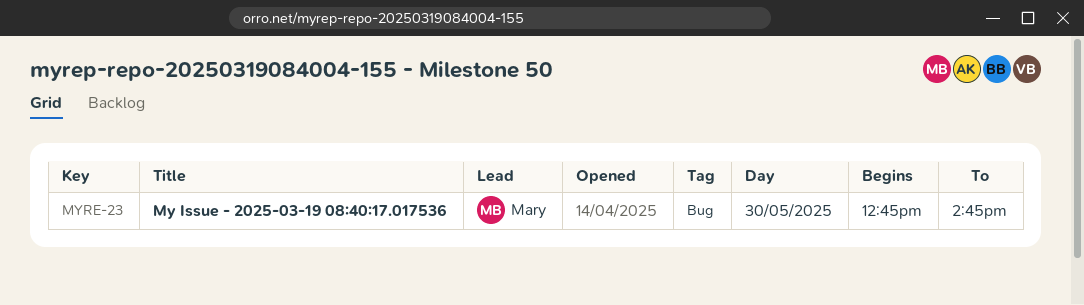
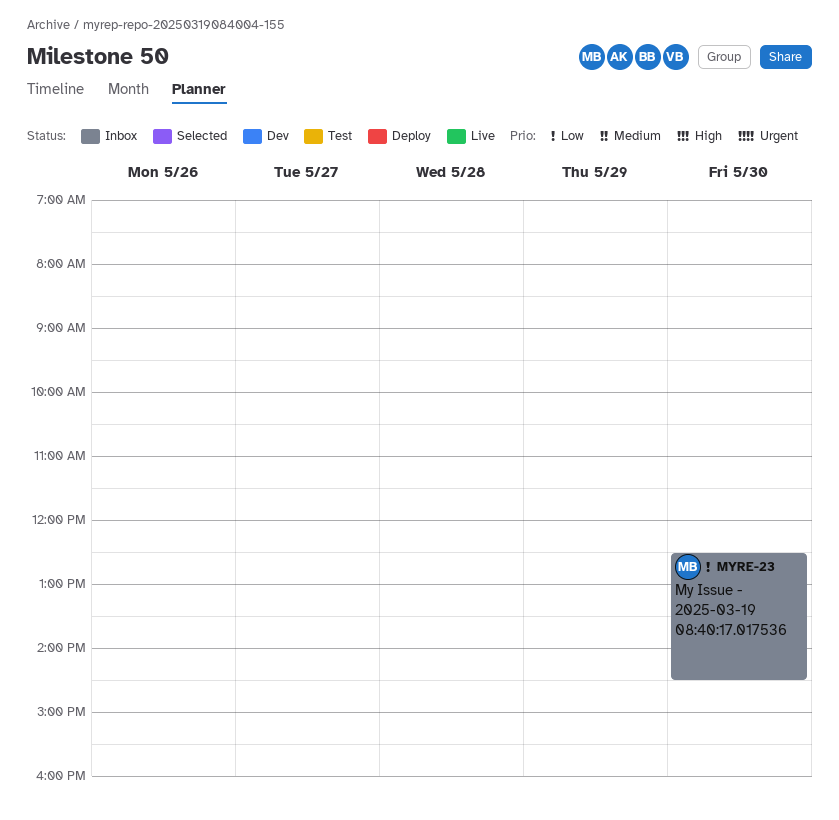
MYRE-23, begins: 12:45 -> 12:30
MYRE-23, ends: 14:45 -> 14:30

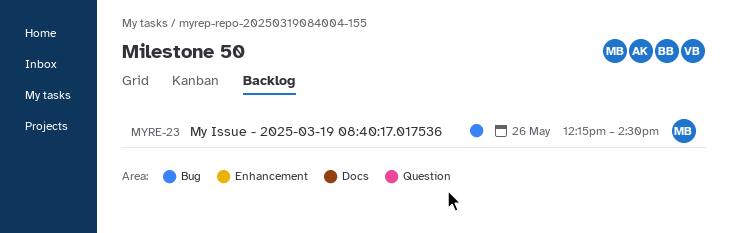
MYRE-23, day: May 30 -> May 26
MYRE-23, begins: 12:30 -> 12:15

